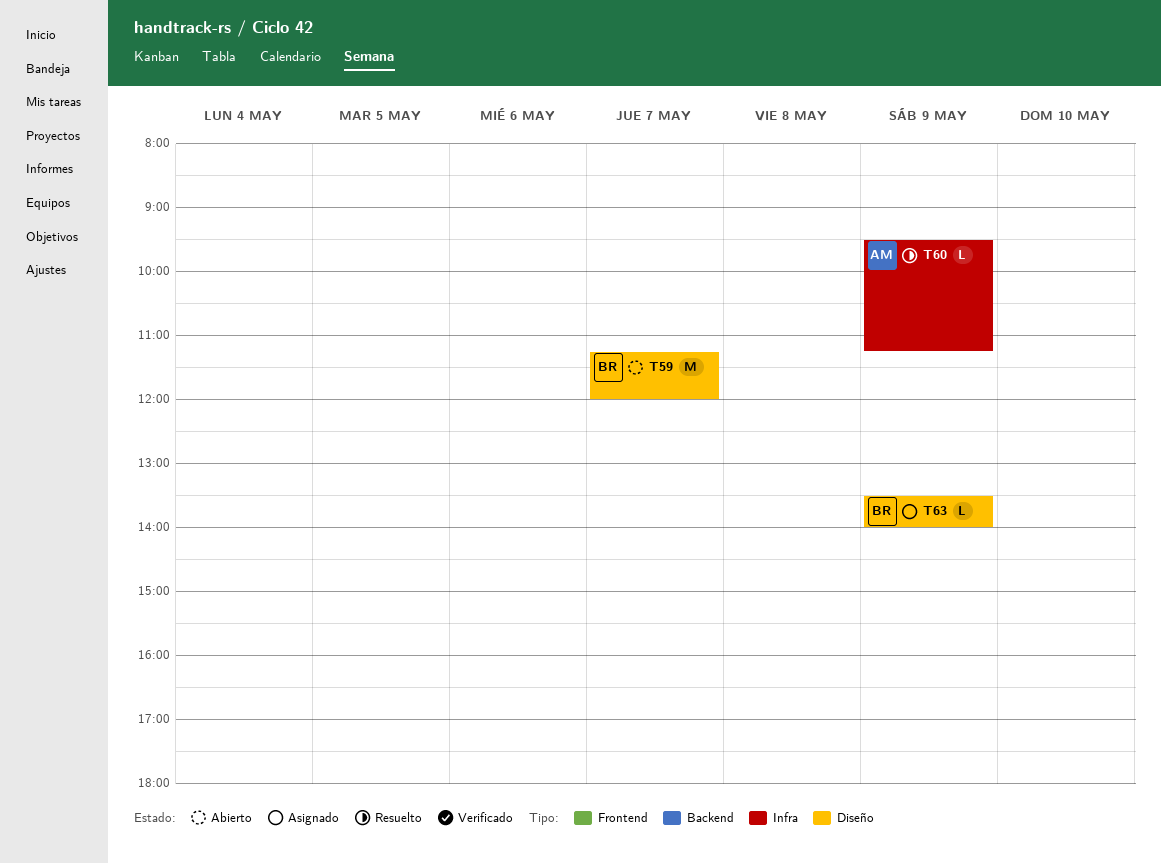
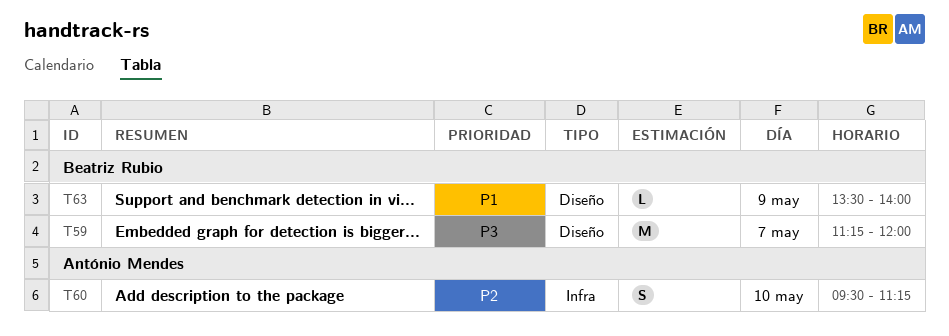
T60, estimate: L -> S
T60, day: May 9 -> May 10

